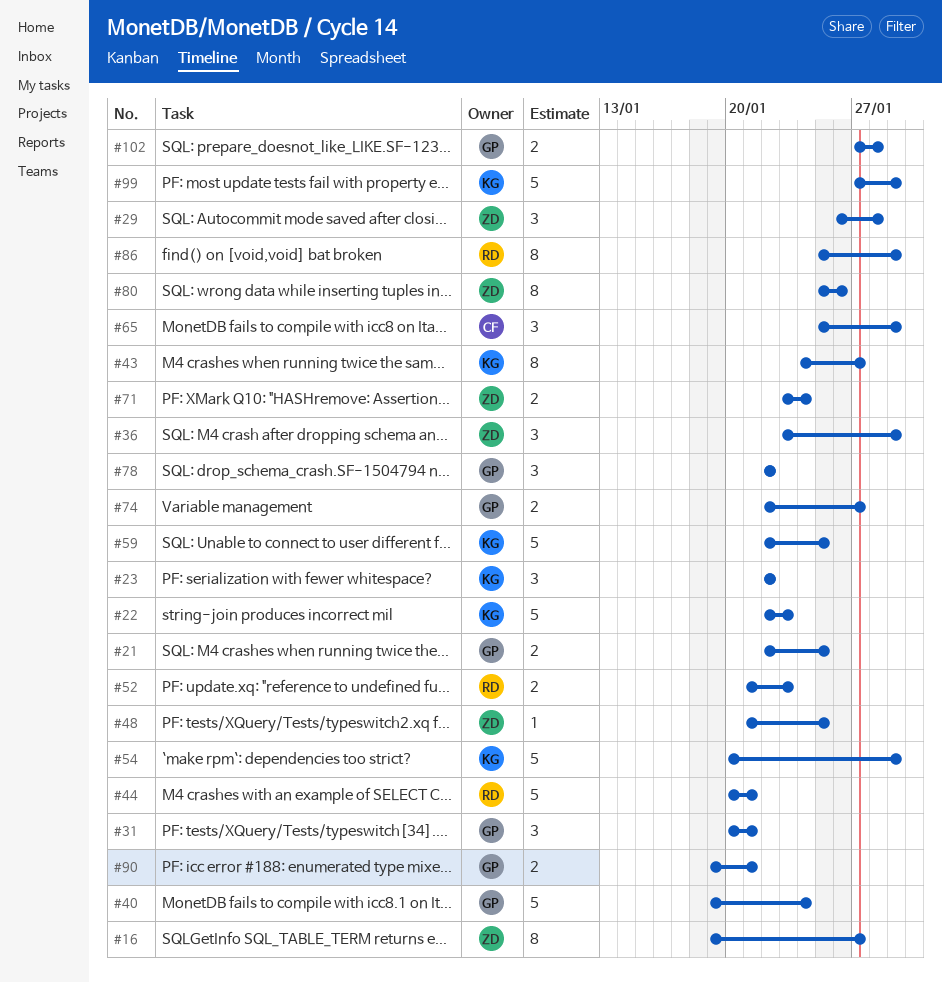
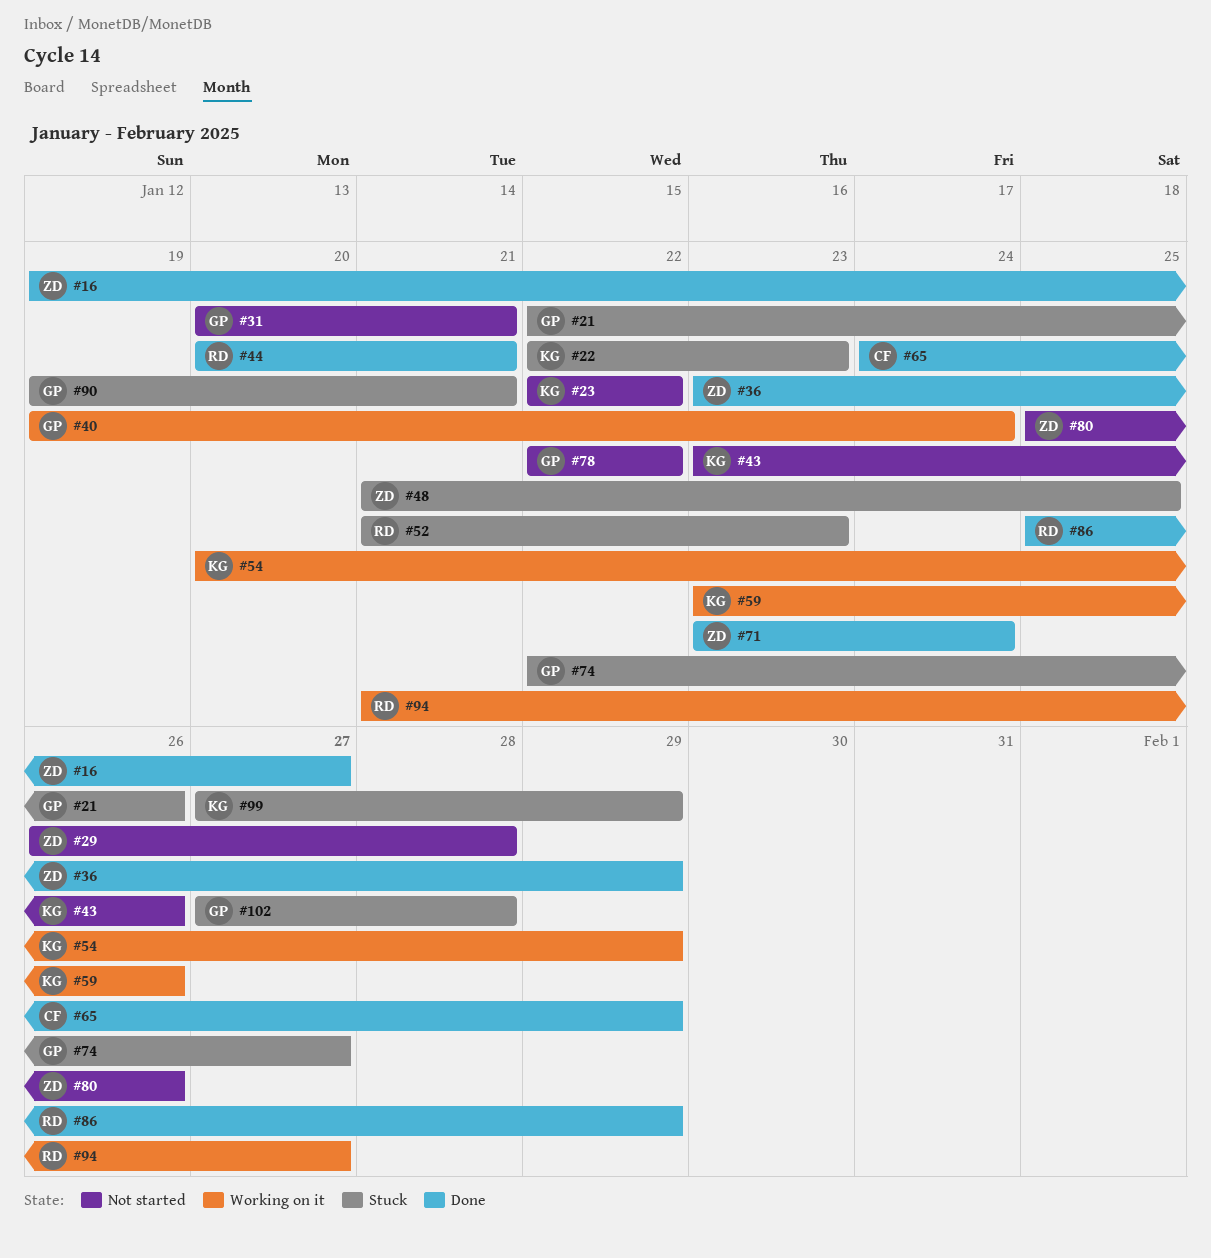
#21, due: Jan 25 -> Jan 26
#43, start: Jan 24 -> Jan 23
#43, due: Jan 27 -> Jan 26
#59, start: Jan 22 -> Jan 23
#59, due: Jan 25 -> Jan 26
#65, start: Jan 25 -> Jan 24
#94: none -> present

